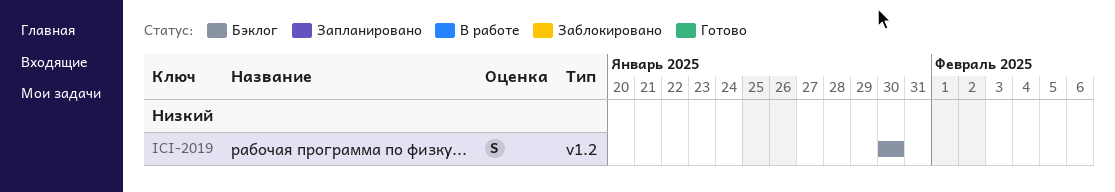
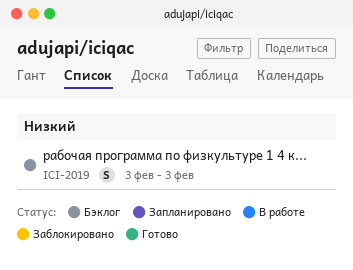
ICI-2019, start: Jan 30 -> Feb 3
ICI-2019, due: Jan 30 -> Feb 3

